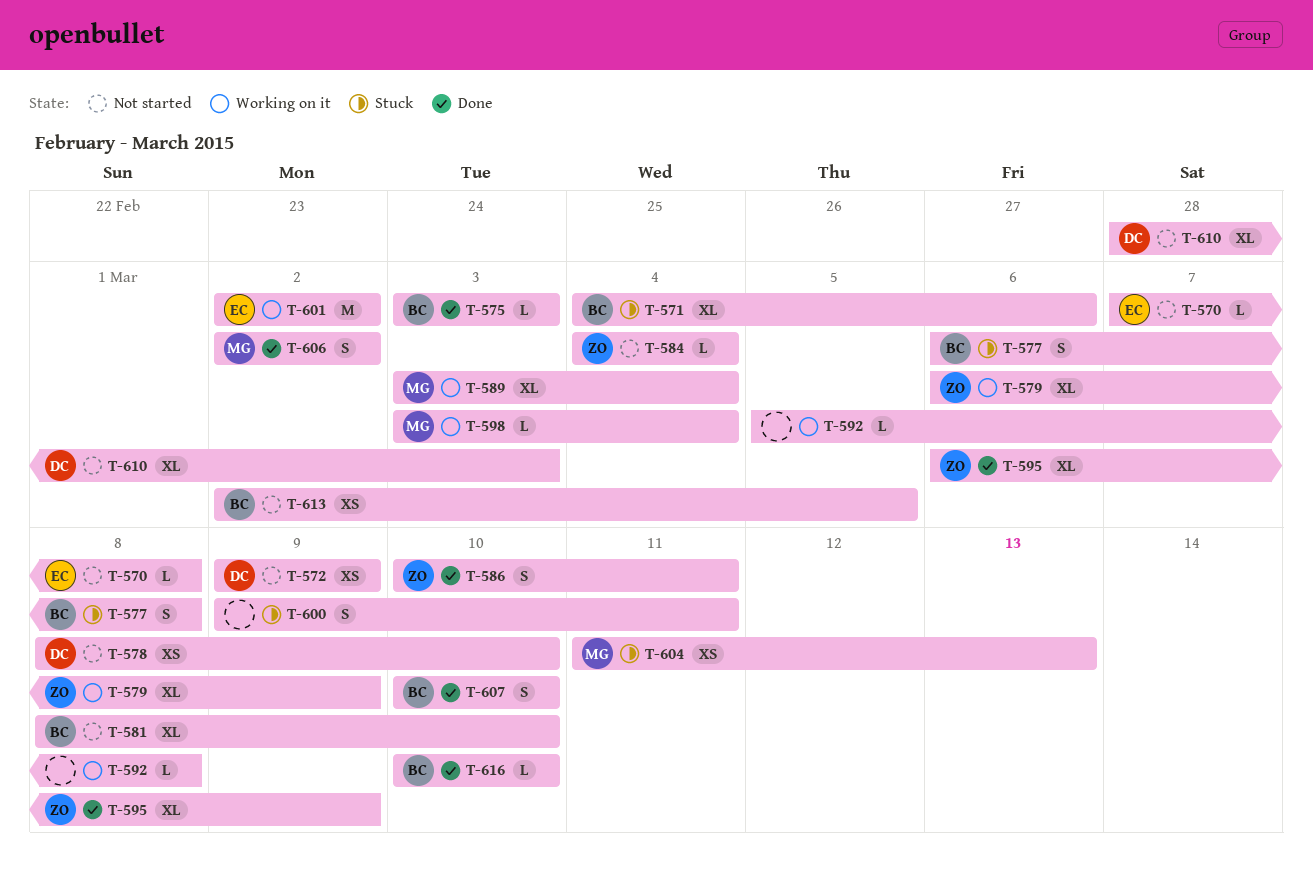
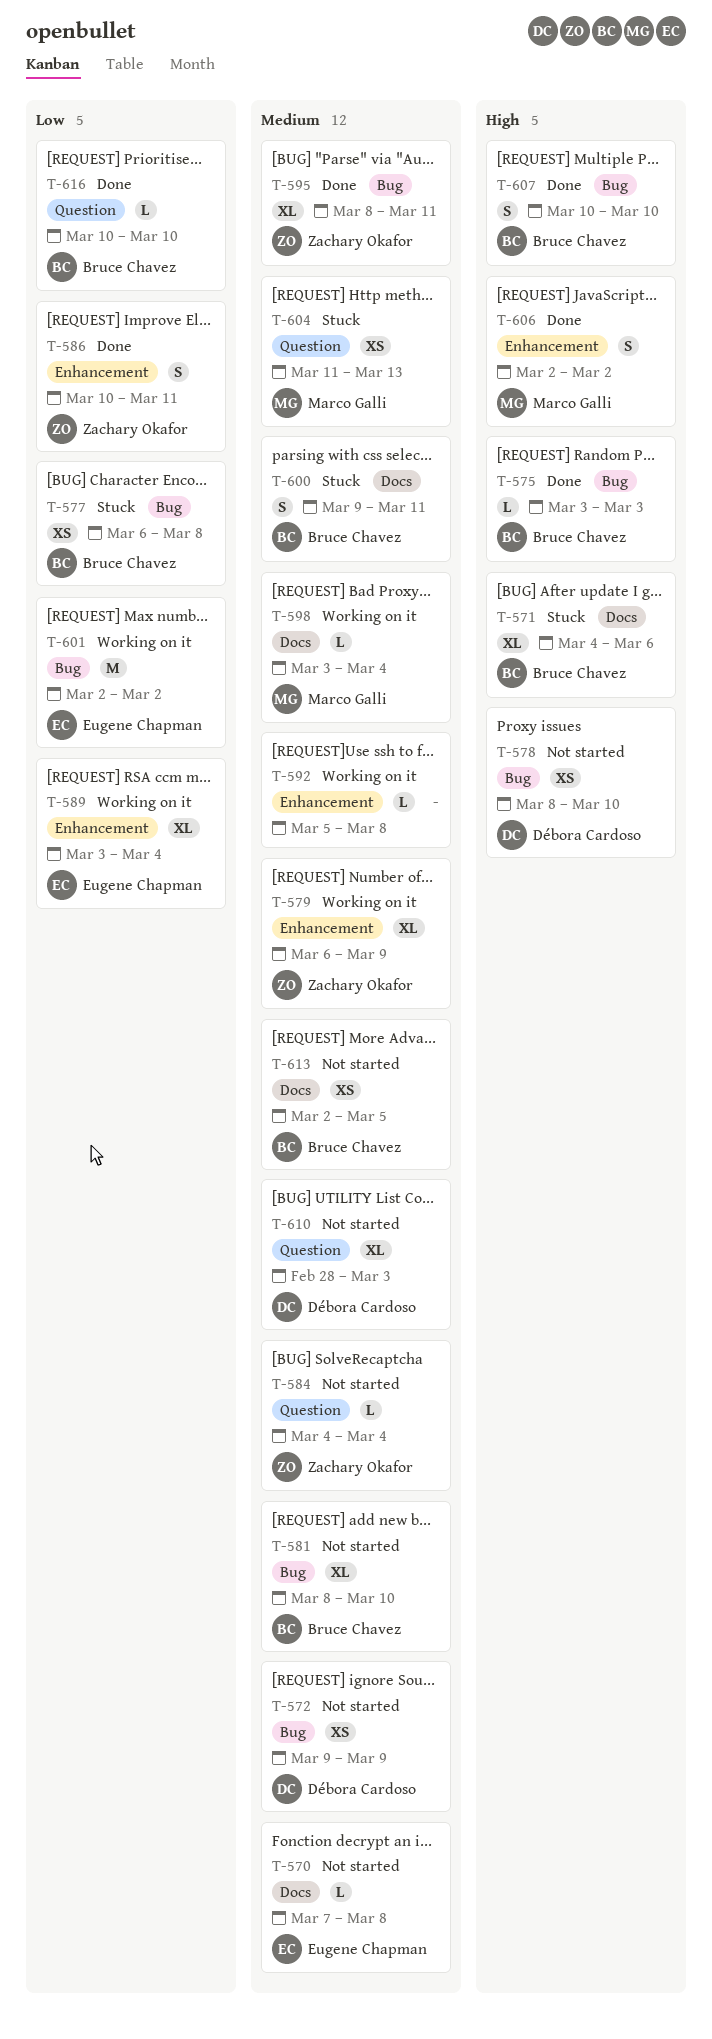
T-577, estimate: S -> XS
T-589, owner: Marco Galli -> Eugene Chapman
T-595, start: Mar 6 -> Mar 8
T-595, due: Mar 9 -> Mar 11
T-600, owner: none -> Bruce Chavez

